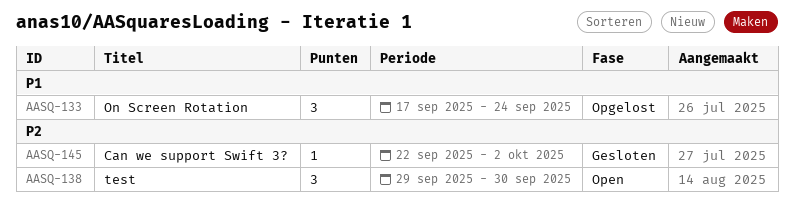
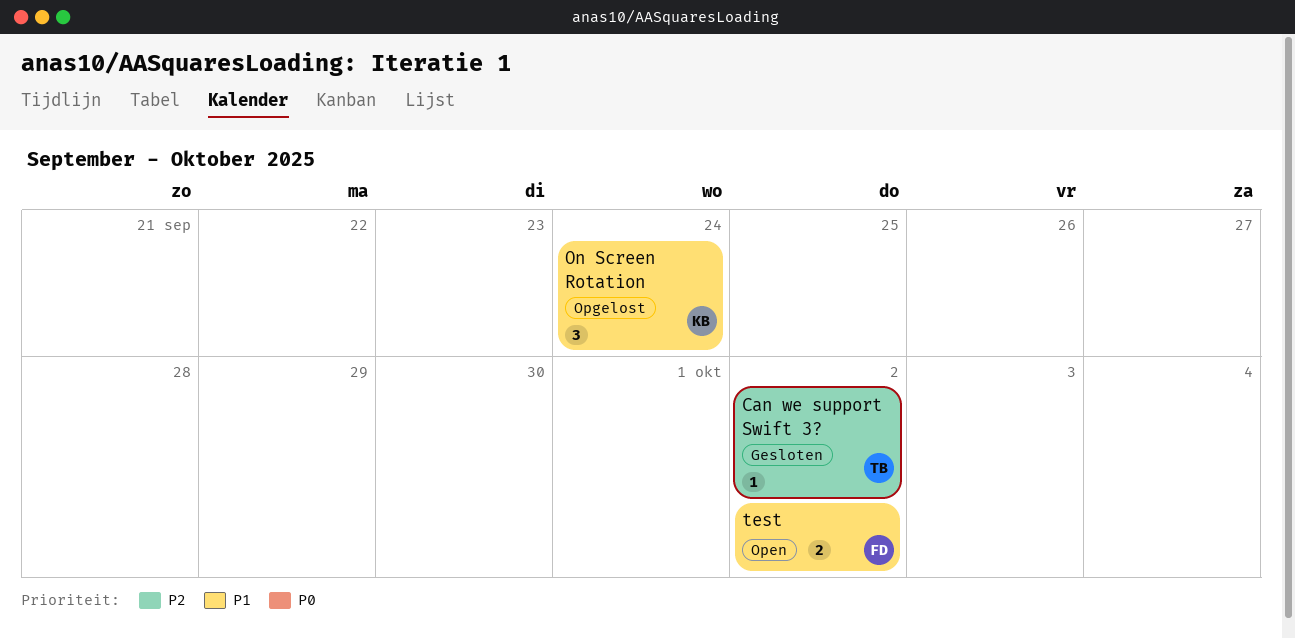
test, priority: P2 -> P1
test, estimate: 3 -> 2
test, due: Sep 30 -> Oct 2

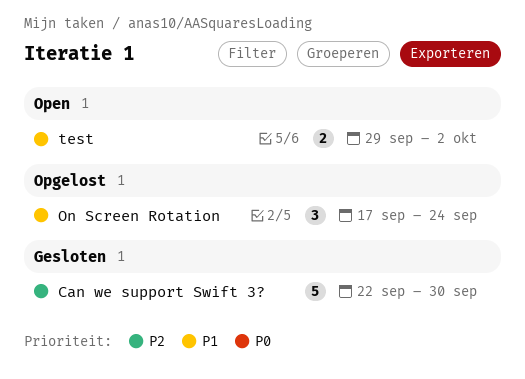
Can we support Swift 3?, estimate: 1 -> 5
Can we support Swift 3?, due: Oct 2 -> Sep 30

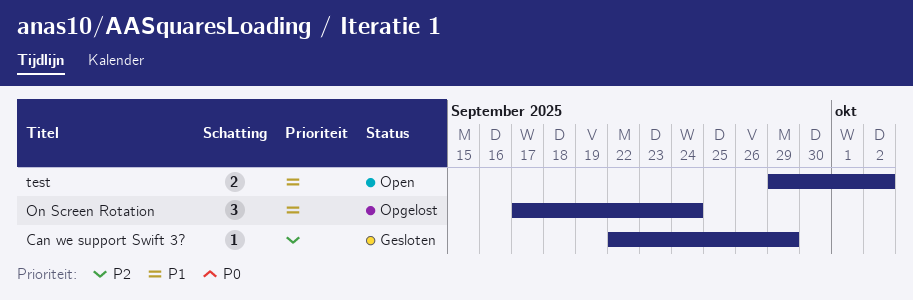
Can we support Swift 3?, estimate: 5 -> 1
Can we support Swift 3?, due: Sep 30 -> Sep 29

